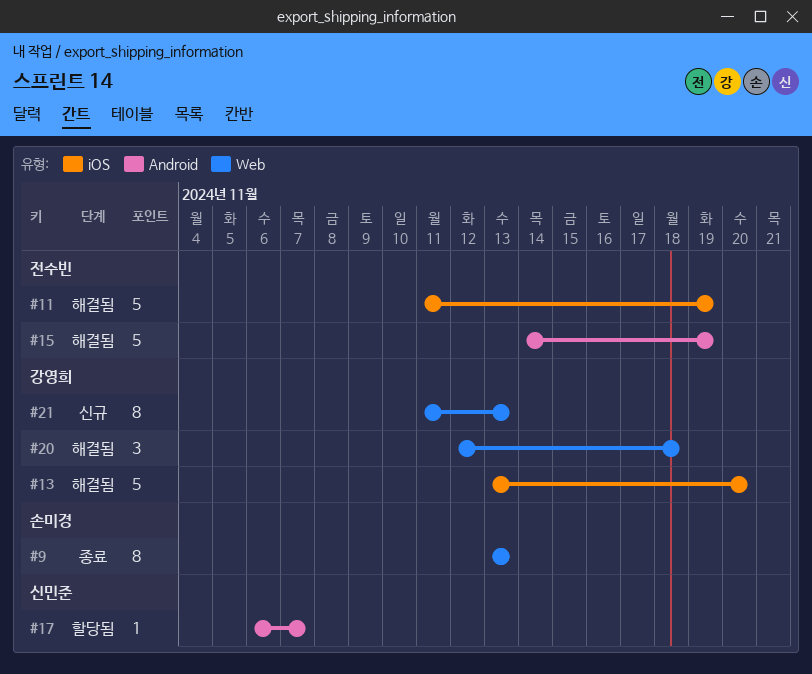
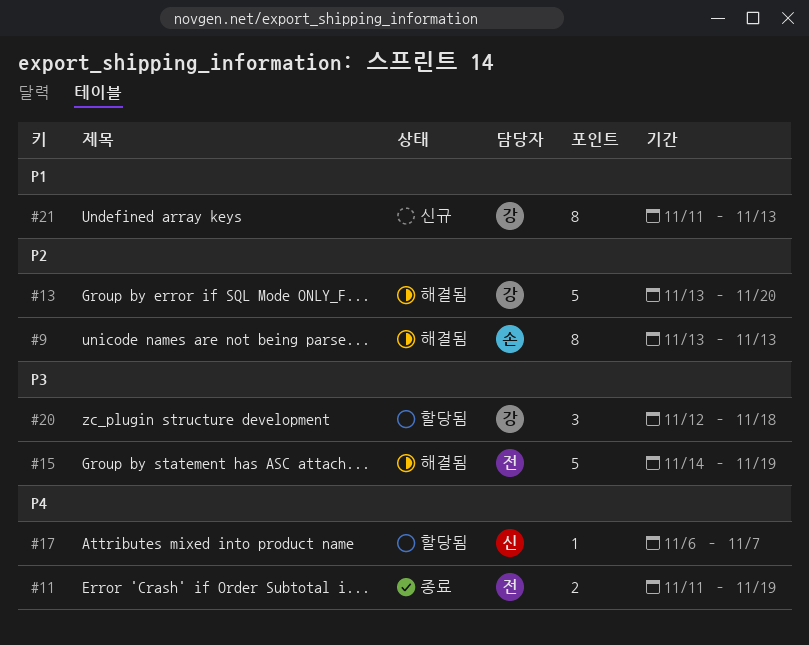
#9, status: 종료 -> 해결됨
#11, status: 해결됨 -> 종료
#11, estimate: 5 -> 2
#20, status: 해결됨 -> 할당됨

